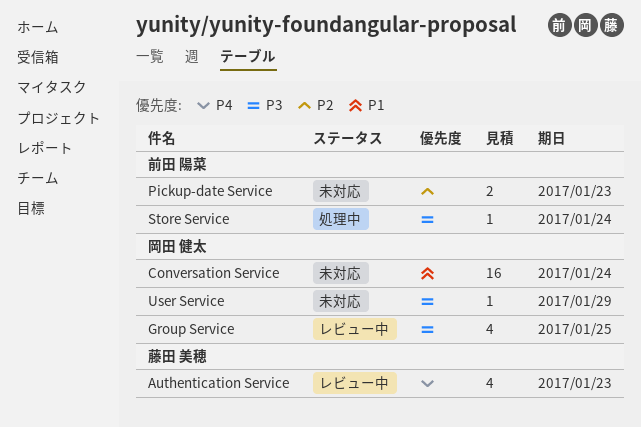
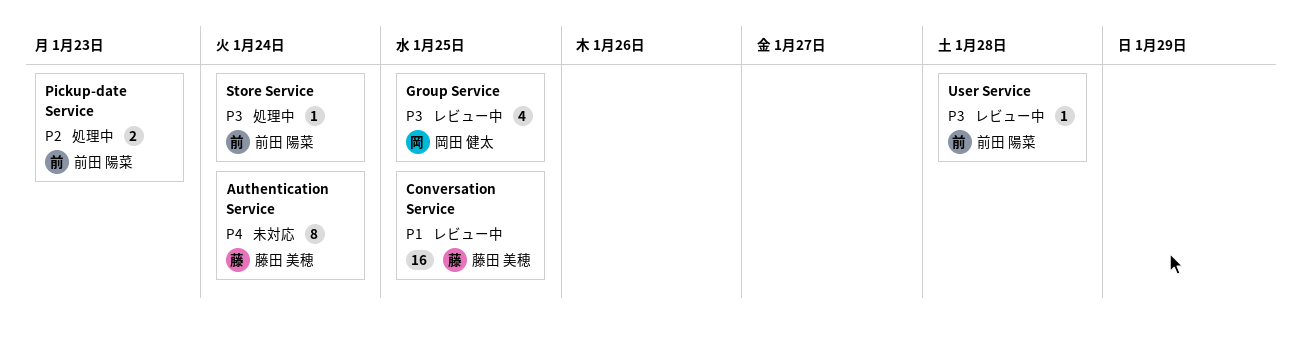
Authentication Service, status: レビュー中 -> 未対応
Authentication Service, estimate: 4 -> 8
Authentication Service, due: Jan 23 -> Jan 24
Conversation Service, status: 未対応 -> レビュー中
Conversation Service, owner: 岡田 健太 -> 藤田 美穂
Conversation Service, due: Jan 24 -> Jan 25
Pickup-date Service, status: 未対応 -> 処理中
User Service, status: 未対応 -> レビュー中
User Service, owner: 岡田 健太 -> 前田 陽菜
User Service, due: Jan 29 -> Jan 28

